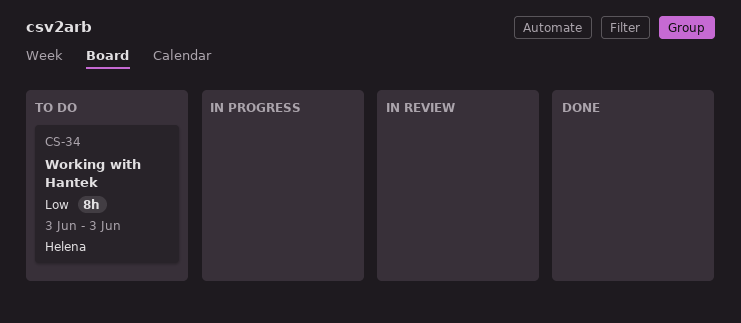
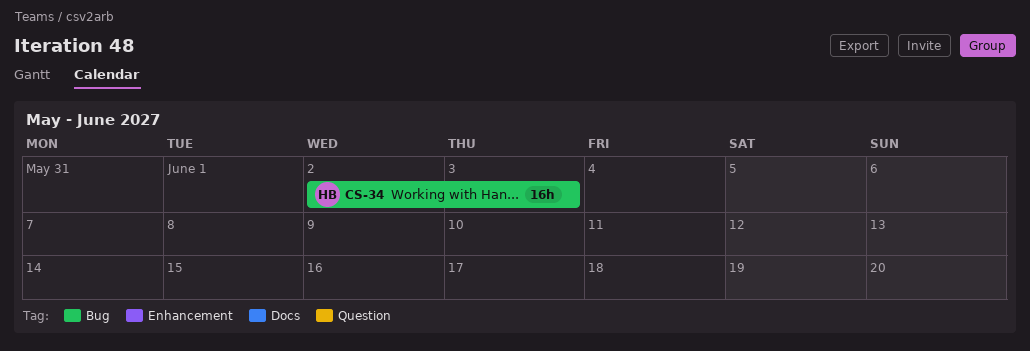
CS-34, estimate: 8h -> 16h
CS-34, start: Jun 3 -> Jun 2

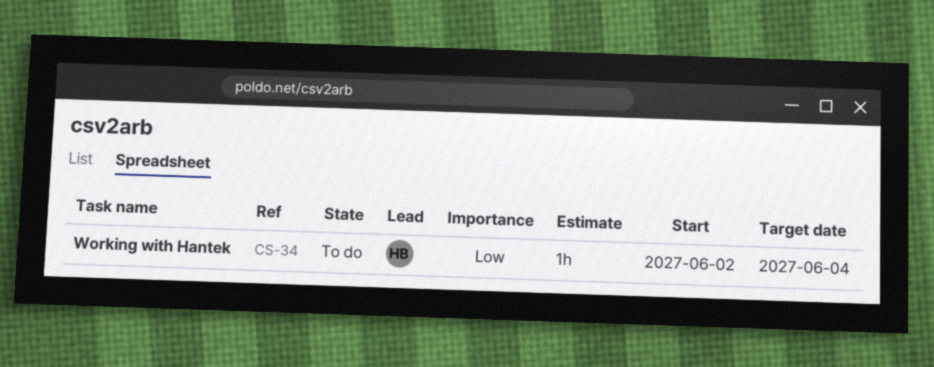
CS-34, estimate: 16h -> 1h
CS-34, due: Jun 3 -> Jun 4

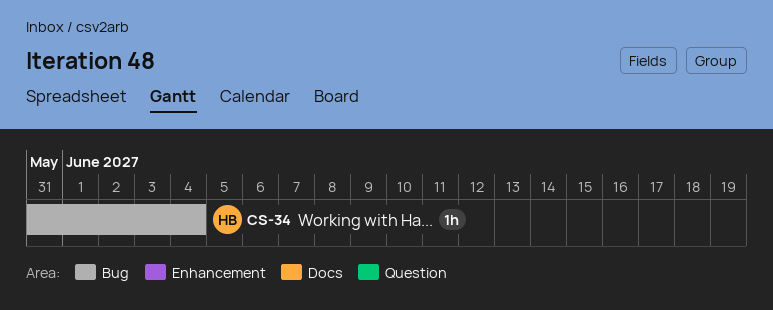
CS-34, start: Jun 2 -> May 31

